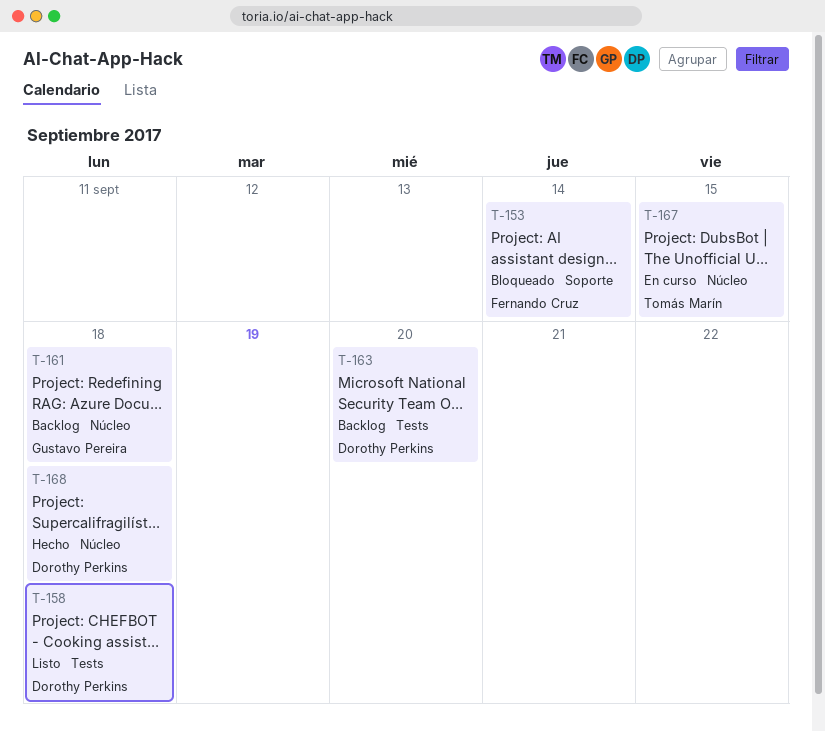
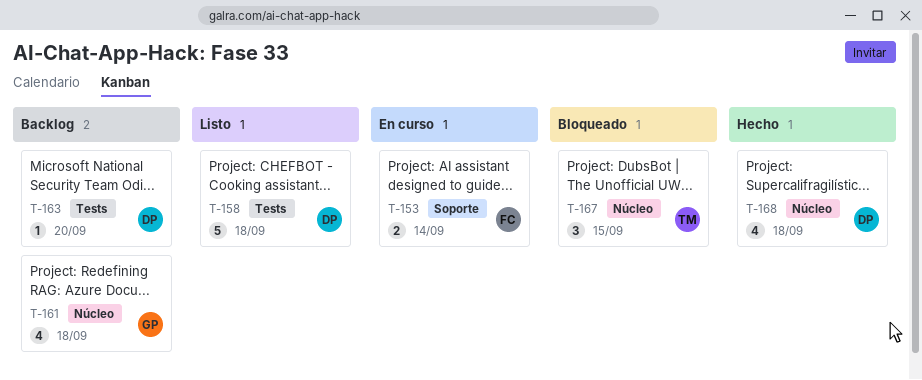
T-153, status: Bloqueado -> En curso
T-167, status: En curso -> Bloqueado

